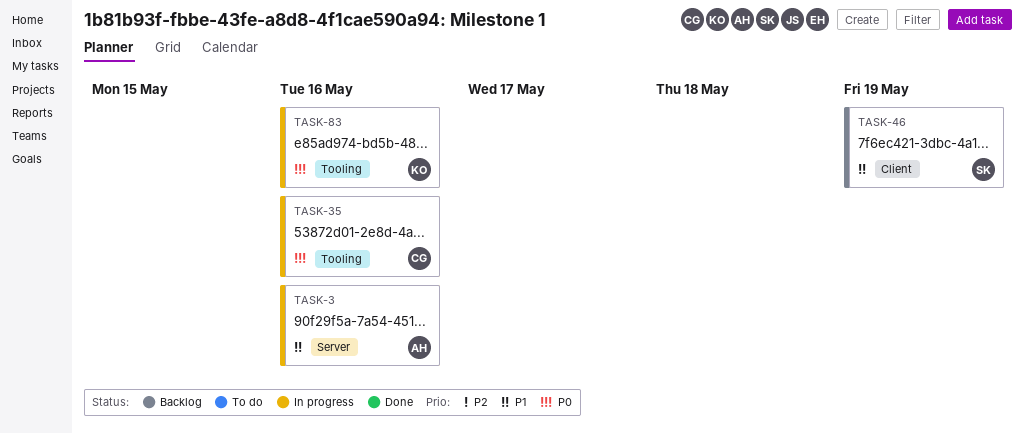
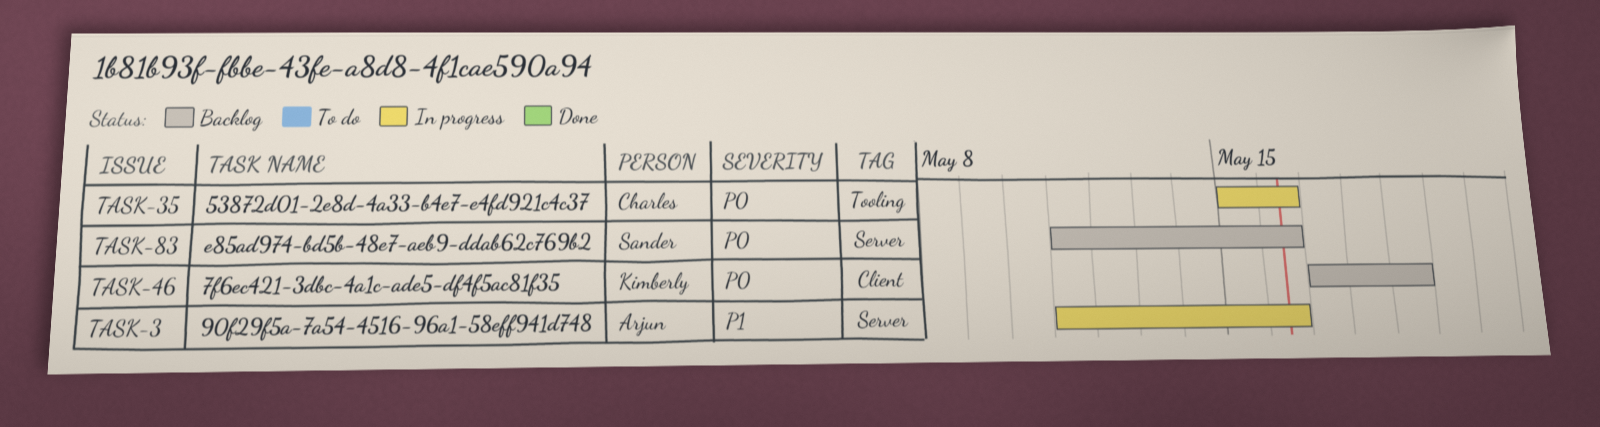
TASK-46, owner: Sander -> Kimberly
TASK-46, priority: P1 -> P0
TASK-83, status: In progress -> Backlog
TASK-83, owner: Kimberly -> Sander
TASK-83, label: Tooling -> Server

